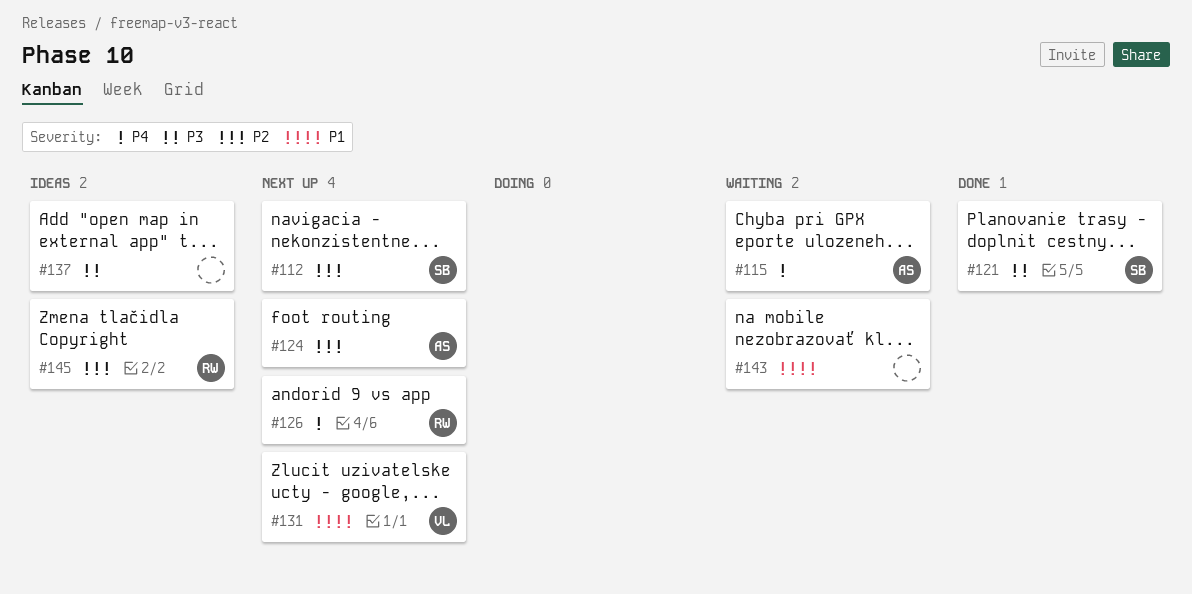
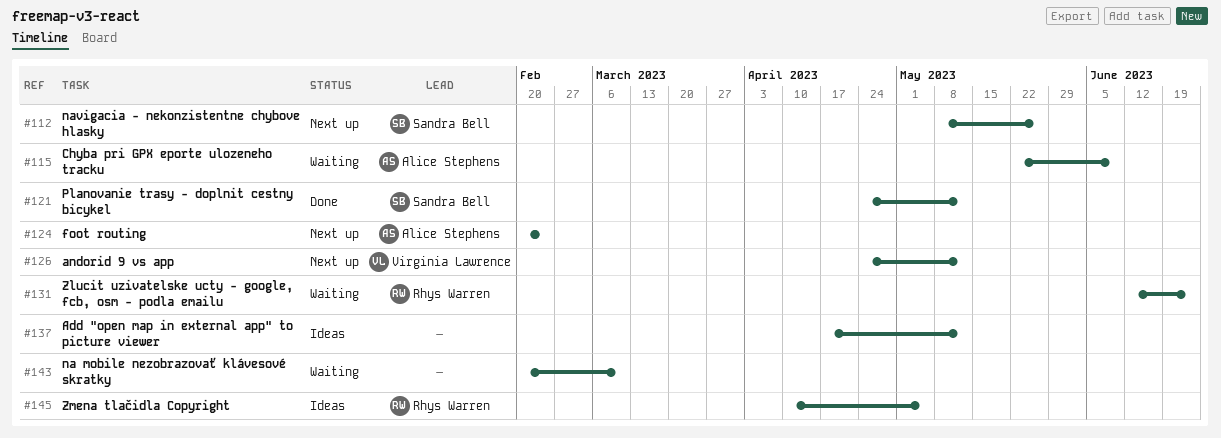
#126, owner: Rhys Warren -> Virginia Lawrence
#131, status: Next up -> Waiting
#131, owner: Virginia Lawrence -> Rhys Warren

